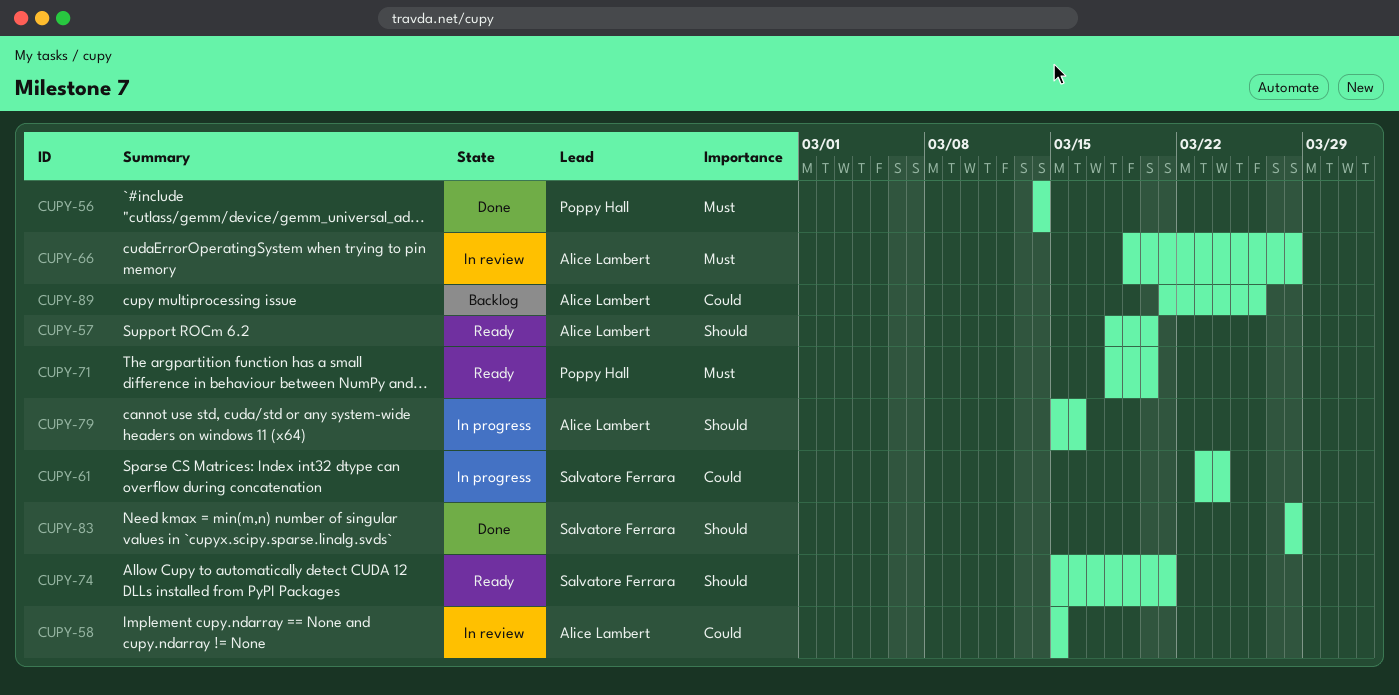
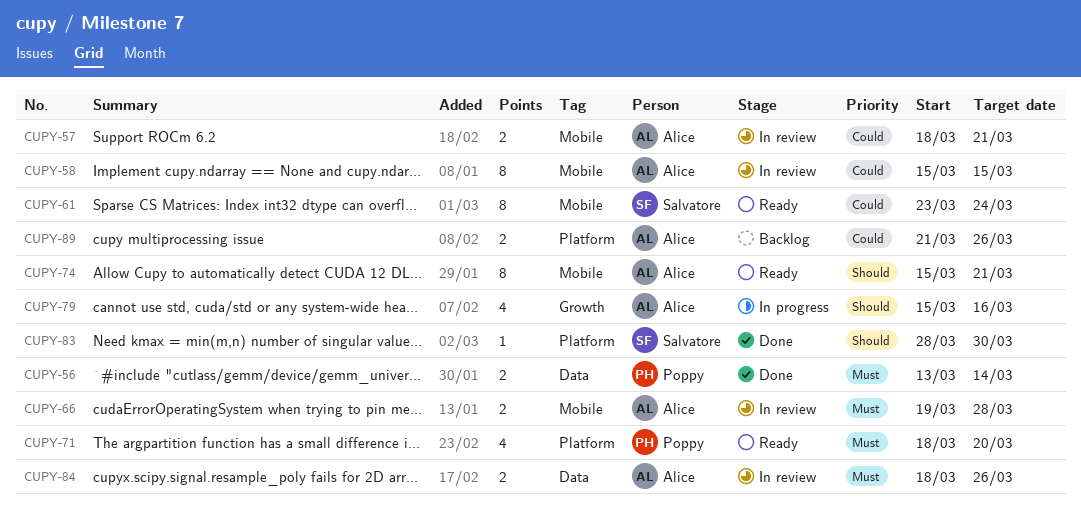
CUPY-56, start: Mar 14 -> Mar 13
CUPY-57, status: Ready -> In review
CUPY-57, priority: Should -> Could
CUPY-57, due: Mar 20 -> Mar 21
CUPY-61, status: In progress -> Ready
CUPY-74, owner: Salvatore Ferrara -> Alice Lambert
CUPY-83, due: Mar 28 -> Mar 30
CUPY-84: none -> present

